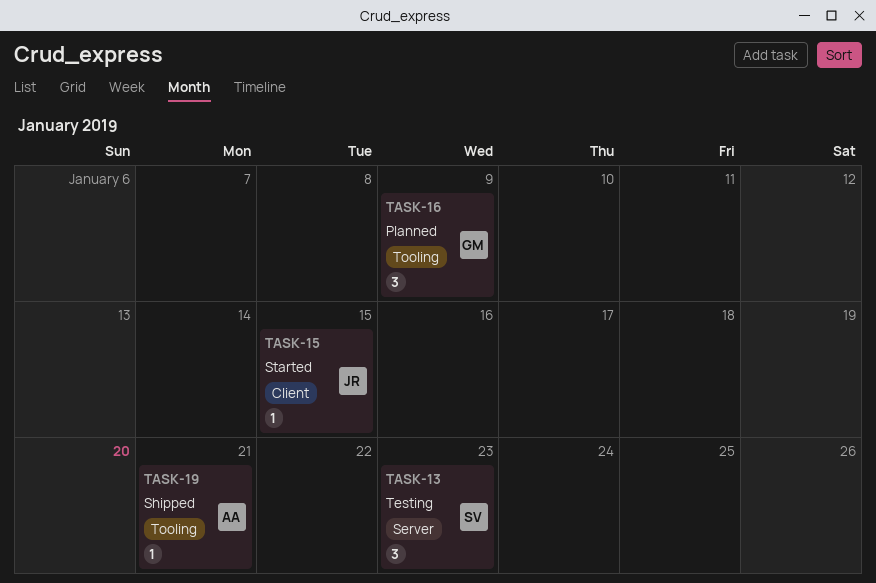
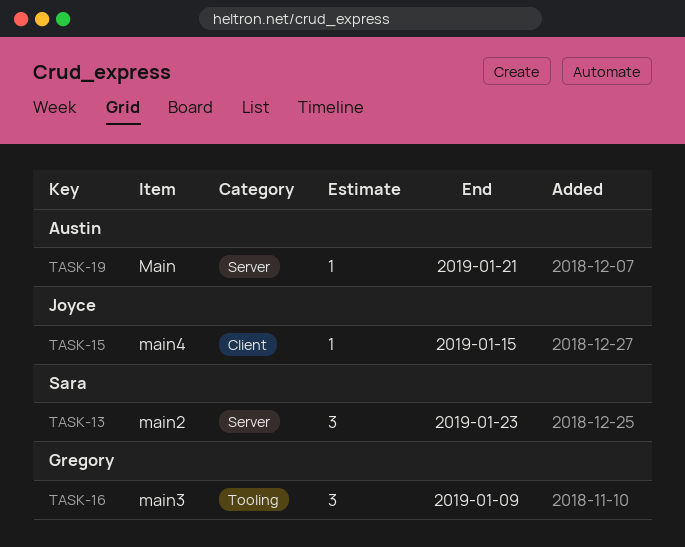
TASK-19, label: Tooling -> Server

